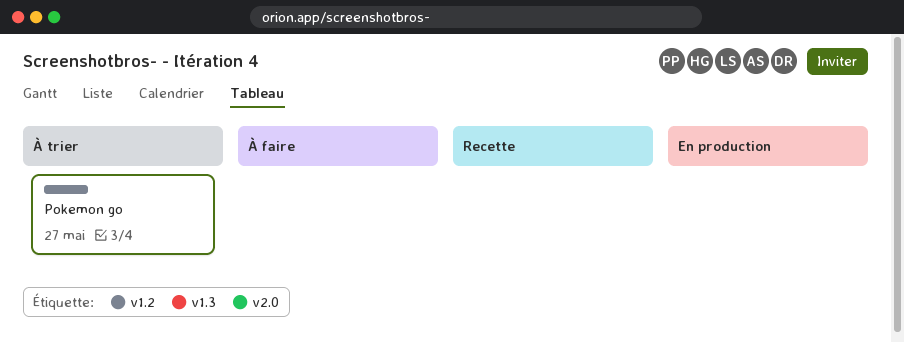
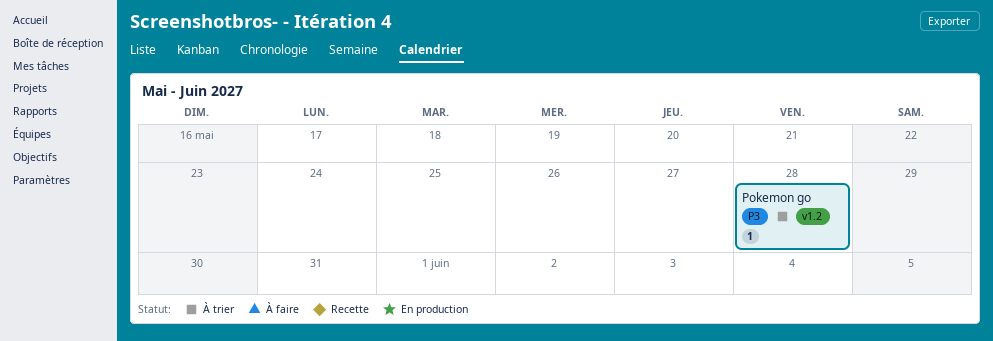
Pokemon go, due: May 27 -> May 28

